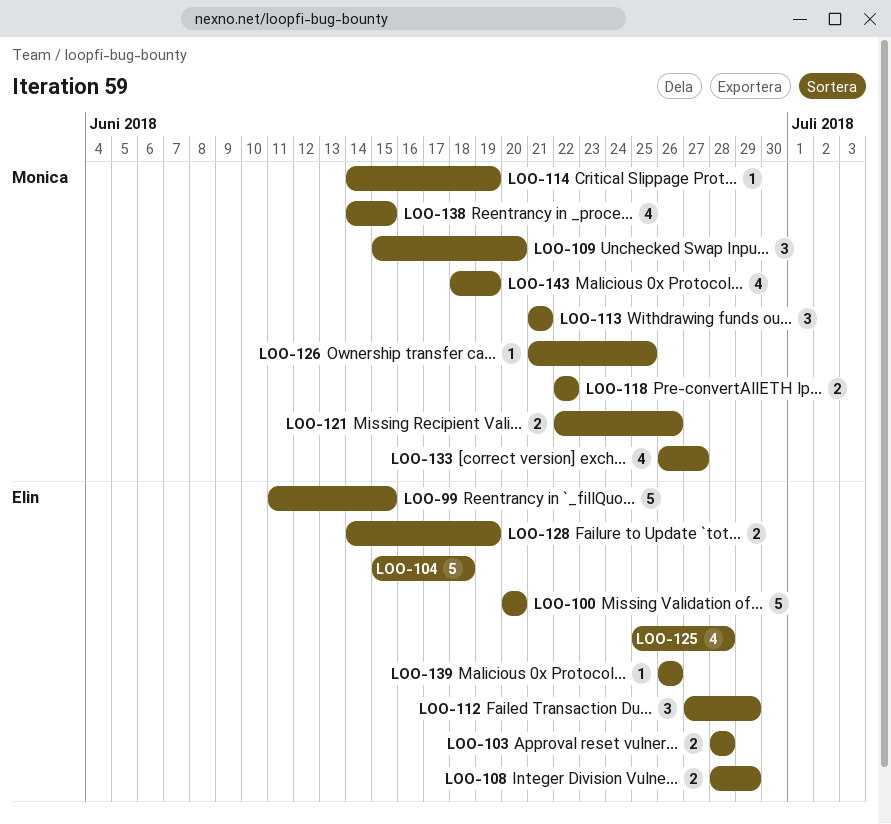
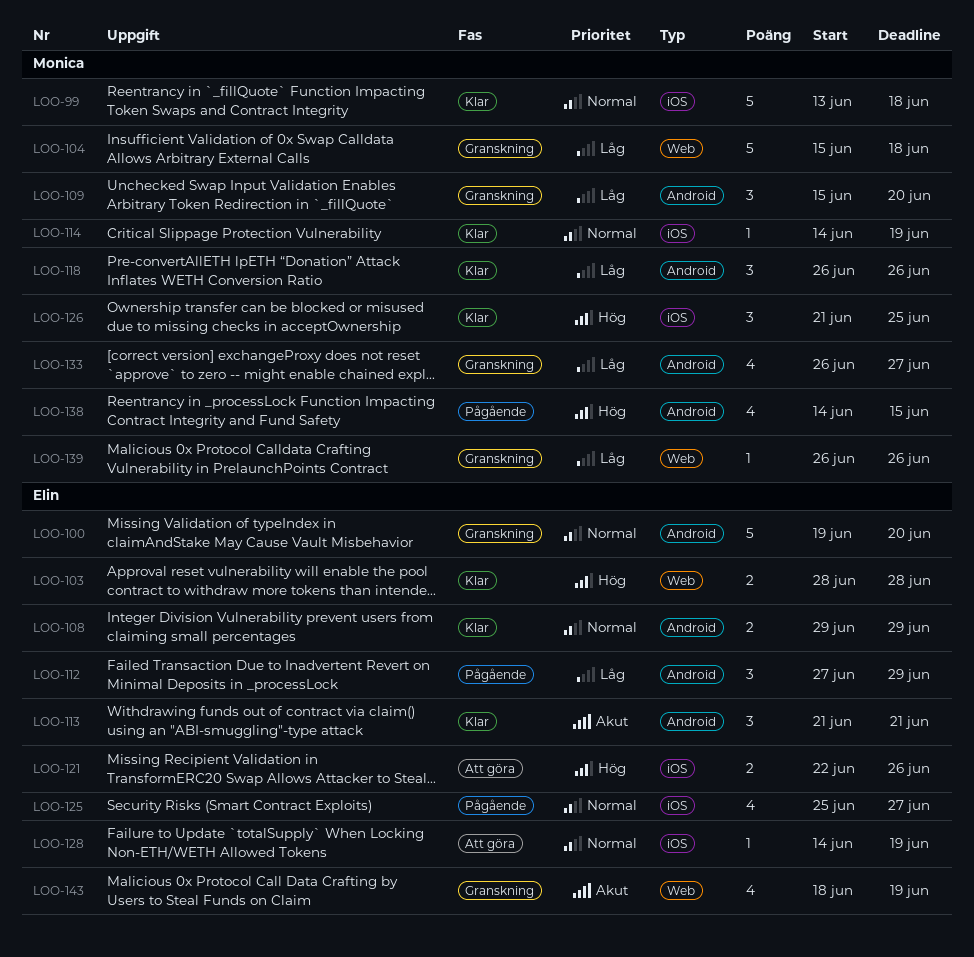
LOO-99, owner: Elin -> Monica
LOO-99, start: Jun 11 -> Jun 13
LOO-99, due: Jun 15 -> Jun 18
LOO-100, start: Jun 20 -> Jun 19
LOO-104, owner: Elin -> Monica
LOO-108, start: Jun 28 -> Jun 29
LOO-113, owner: Monica -> Elin
LOO-118, estimate: 2 -> 3
LOO-118, start: Jun 22 -> Jun 26
LOO-118, due: Jun 22 -> Jun 26
LOO-121, owner: Monica -> Elin
LOO-125, due: Jun 28 -> Jun 27
LOO-126, estimate: 1 -> 3
LOO-128, estimate: 2 -> 1
LOO-139, owner: Elin -> Monica
LOO-143, owner: Monica -> Elin

